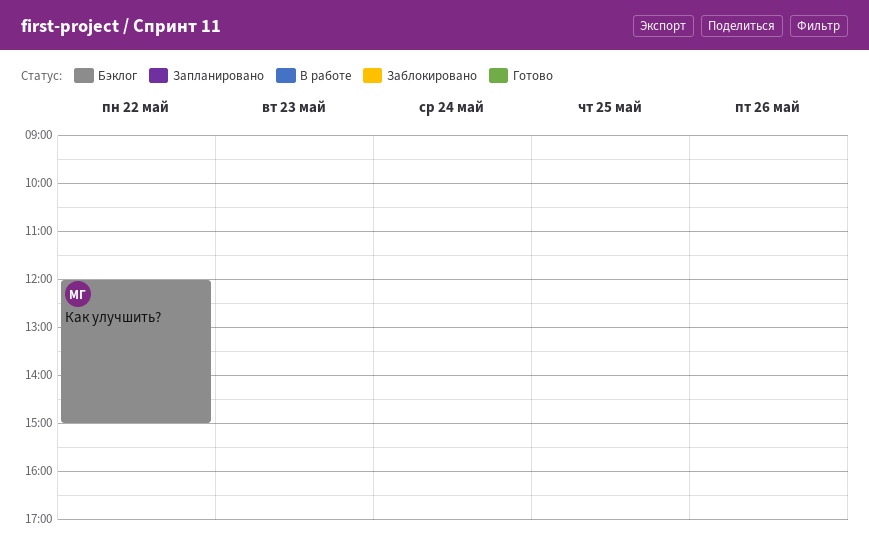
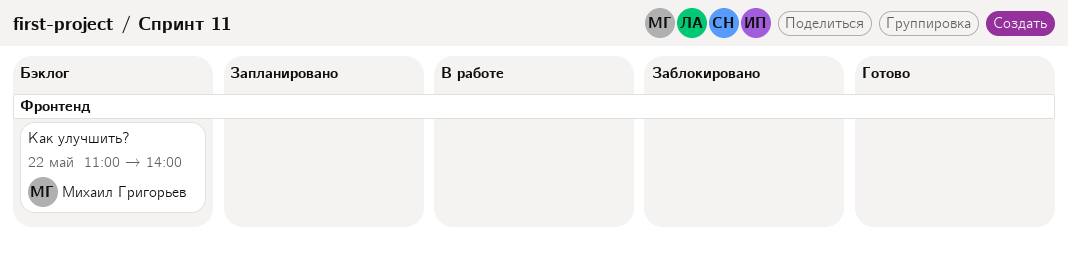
Как улучшить?, begins: 12:00 -> 11:00
Как улучшить?, ends: 15:00 -> 14:00

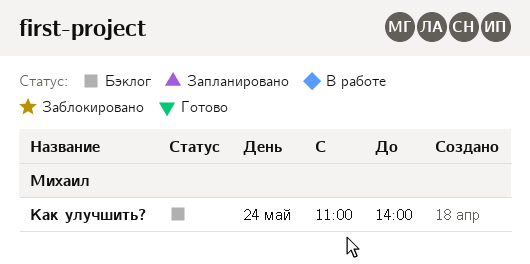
Как улучшить?, day: May 22 -> May 24

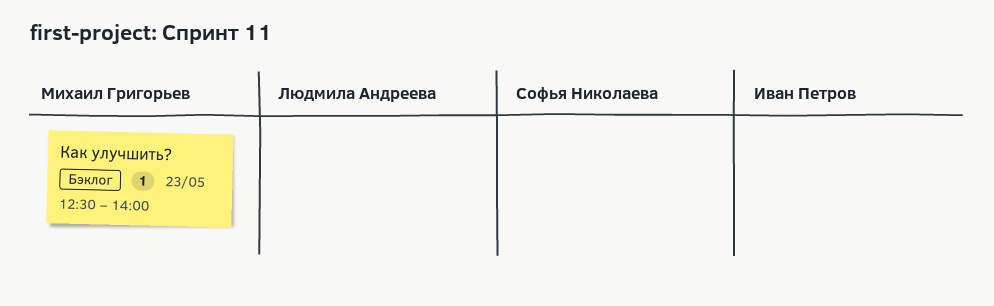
Как улучшить?, day: May 24 -> May 23
Как улучшить?, begins: 11:00 -> 12:30

